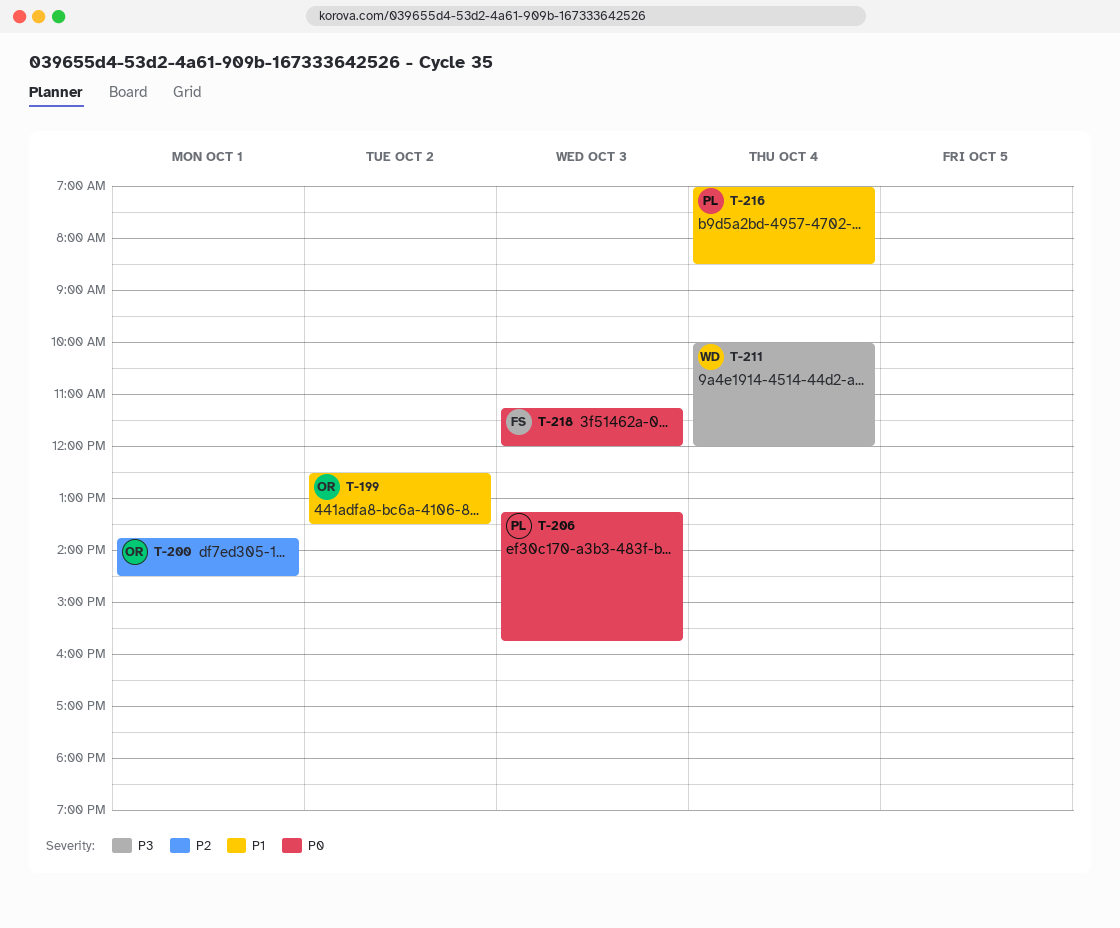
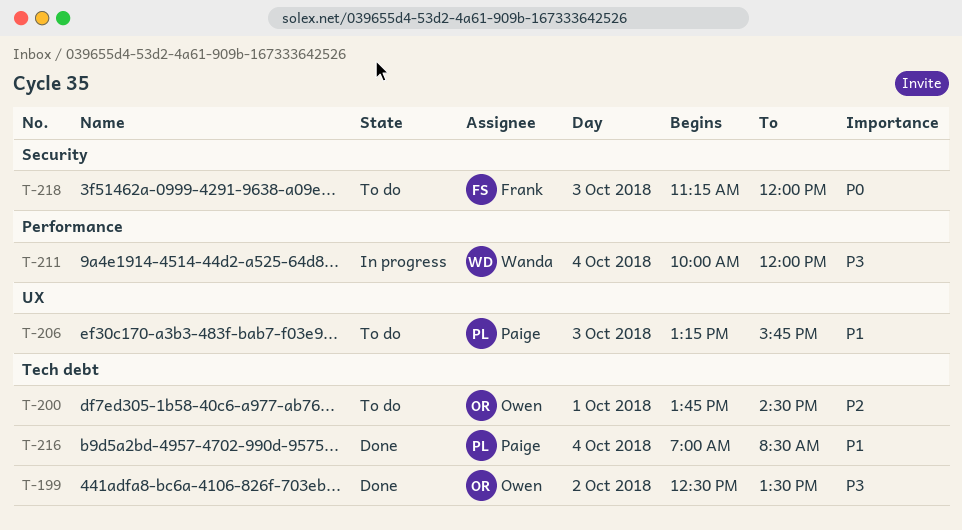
T-199, priority: P1 -> P3
T-206, priority: P0 -> P1

